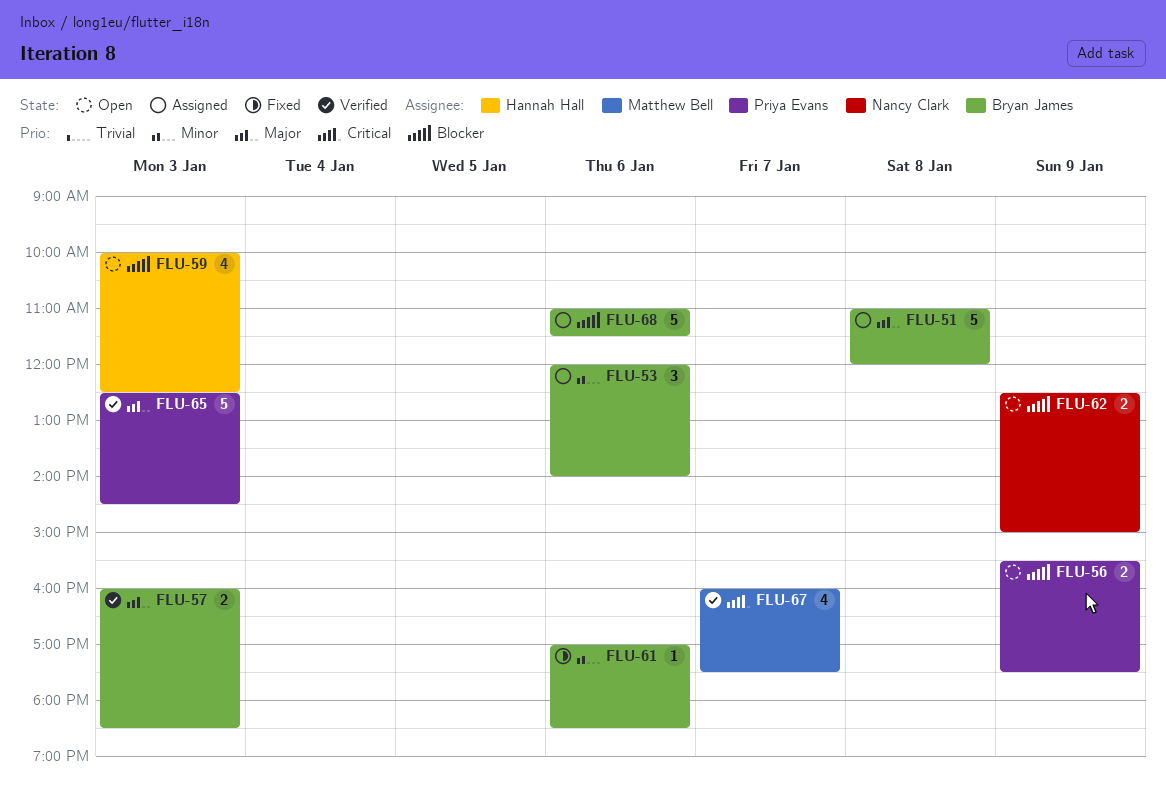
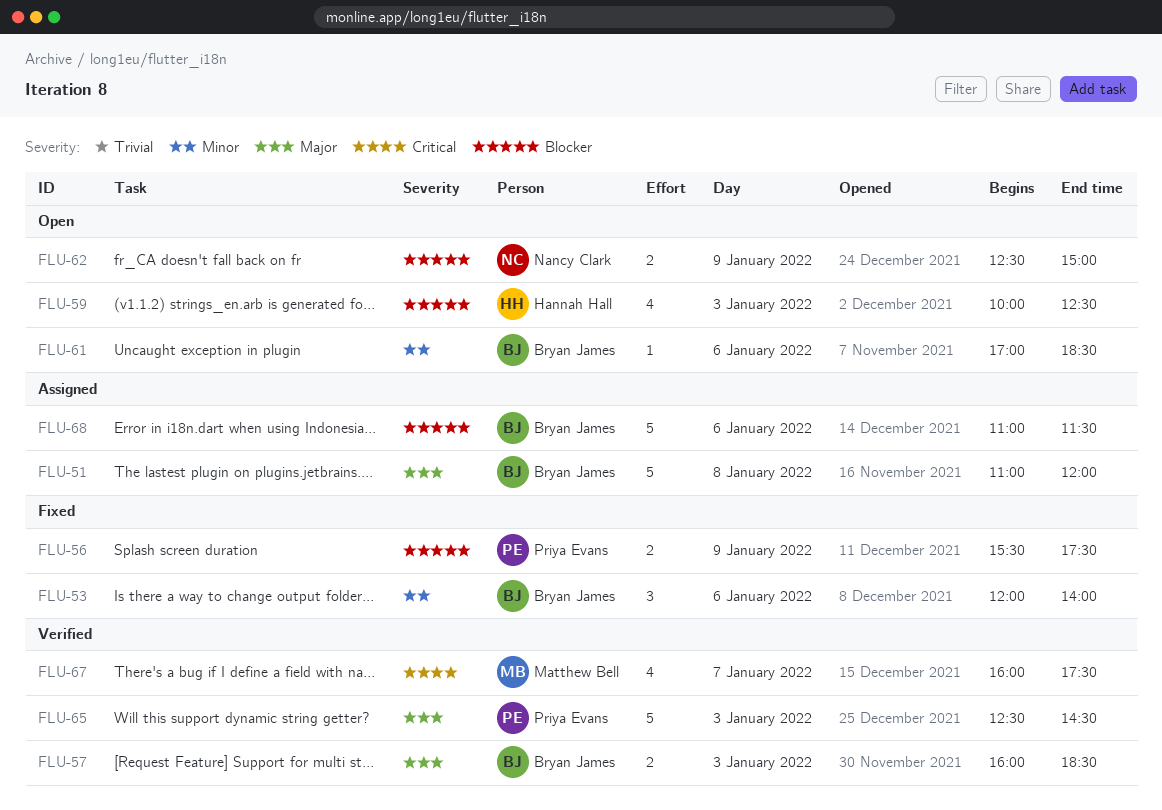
FLU-53, status: Assigned -> Fixed
FLU-56, status: Open -> Fixed
FLU-61, status: Fixed -> Open

